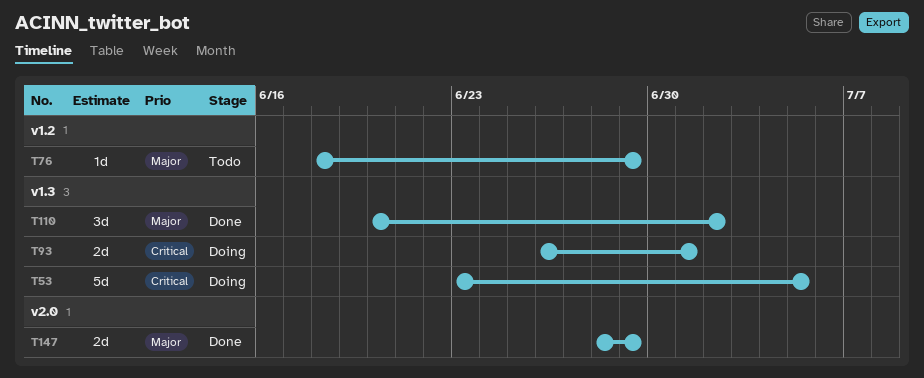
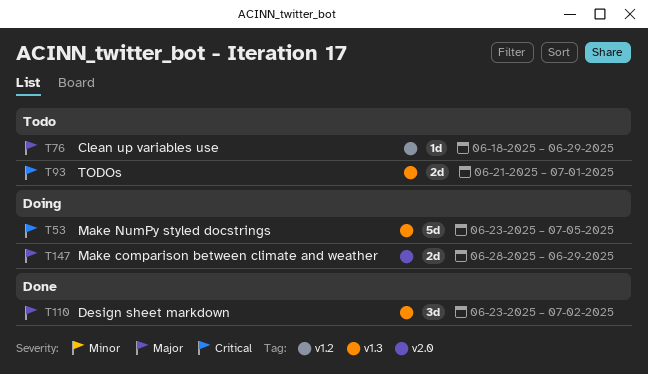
T93, status: Doing -> Todo
T93, start: Jun 26 -> Jun 21
T110, start: Jun 20 -> Jun 23
T147, status: Done -> Doing

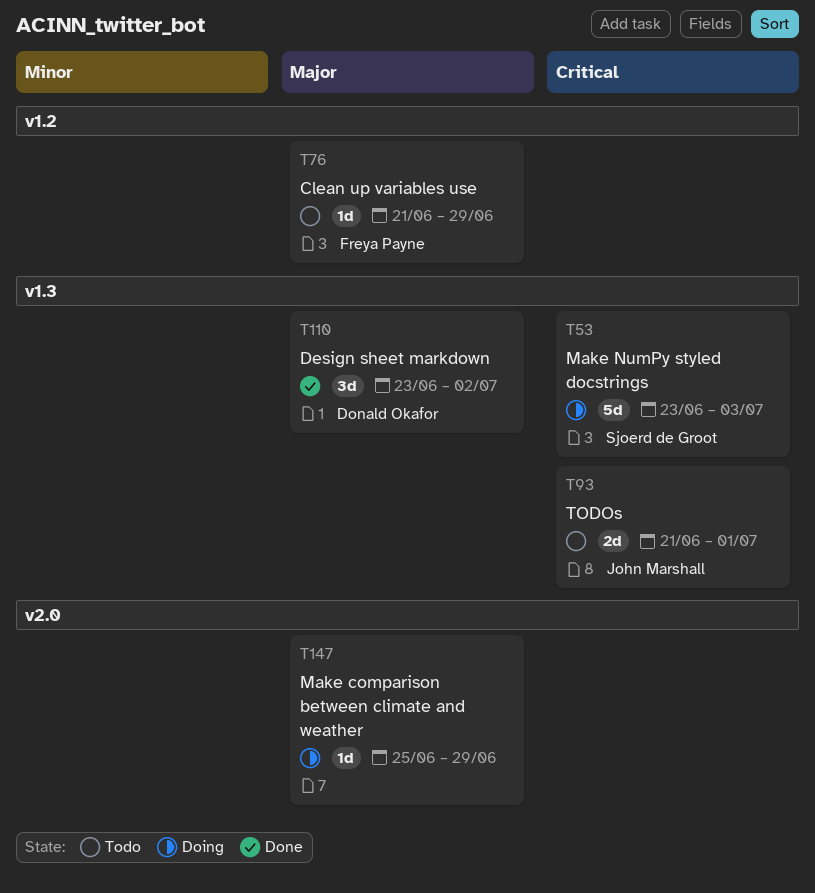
T53, due: Jul 5 -> Jul 3
T76, start: Jun 18 -> Jun 21
T147, estimate: 2d -> 1d
T147, start: Jun 28 -> Jun 25

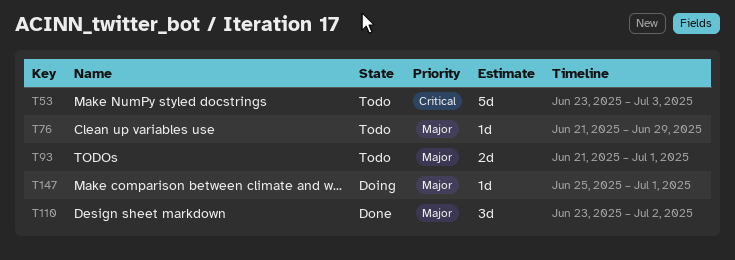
T53, status: Doing -> Todo
T93, priority: Critical -> Major
T147, due: Jun 29 -> Jul 1

